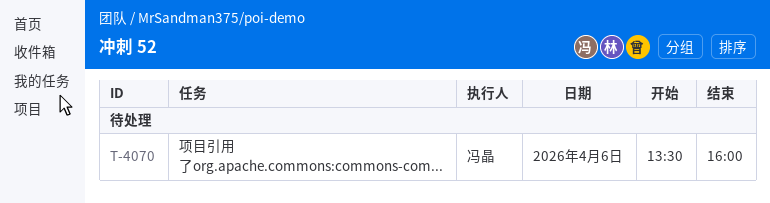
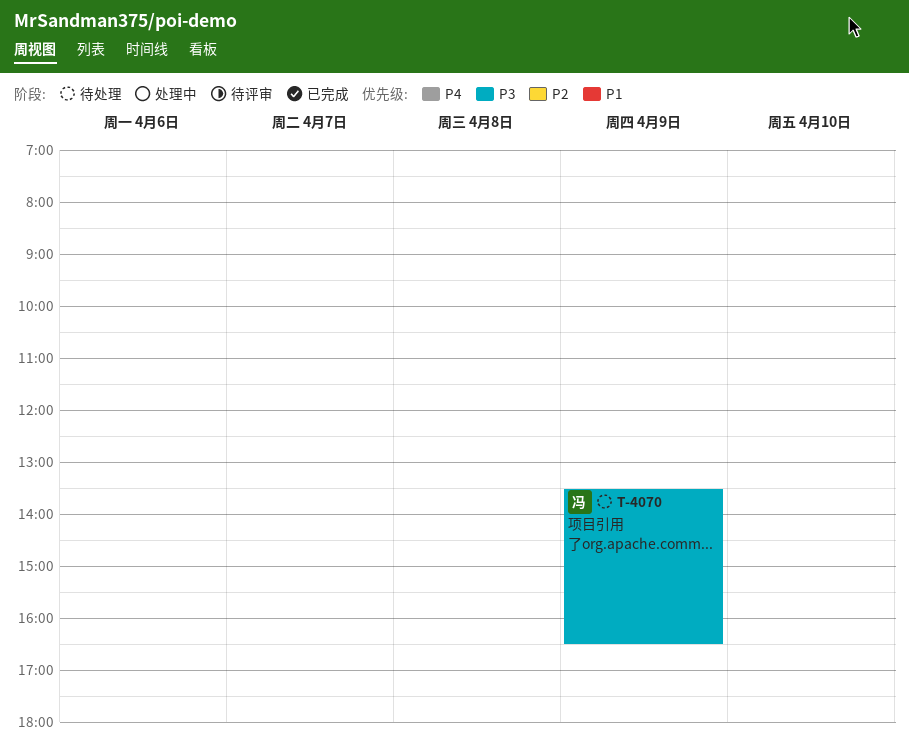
T-4070, day: Apr 6 -> Apr 9
T-4070, ends: 16:00 -> 16:30

